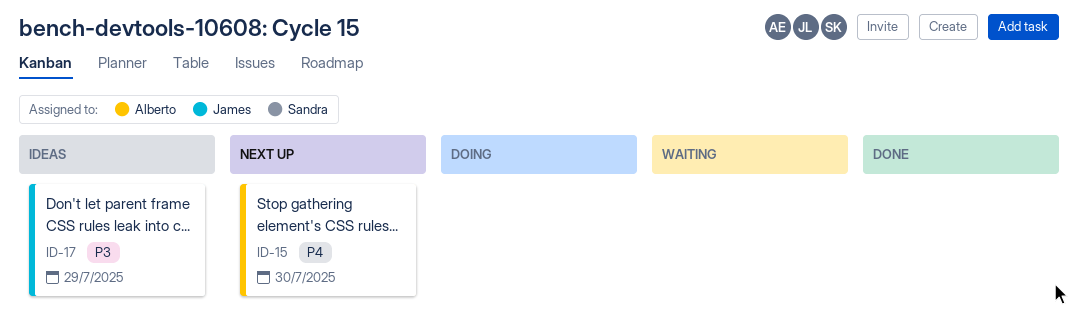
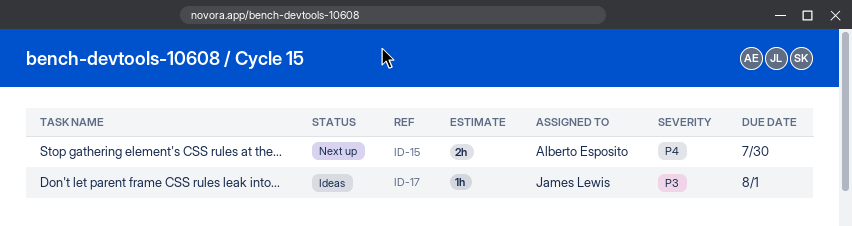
ID-17, due: Jul 29 -> Aug 1

